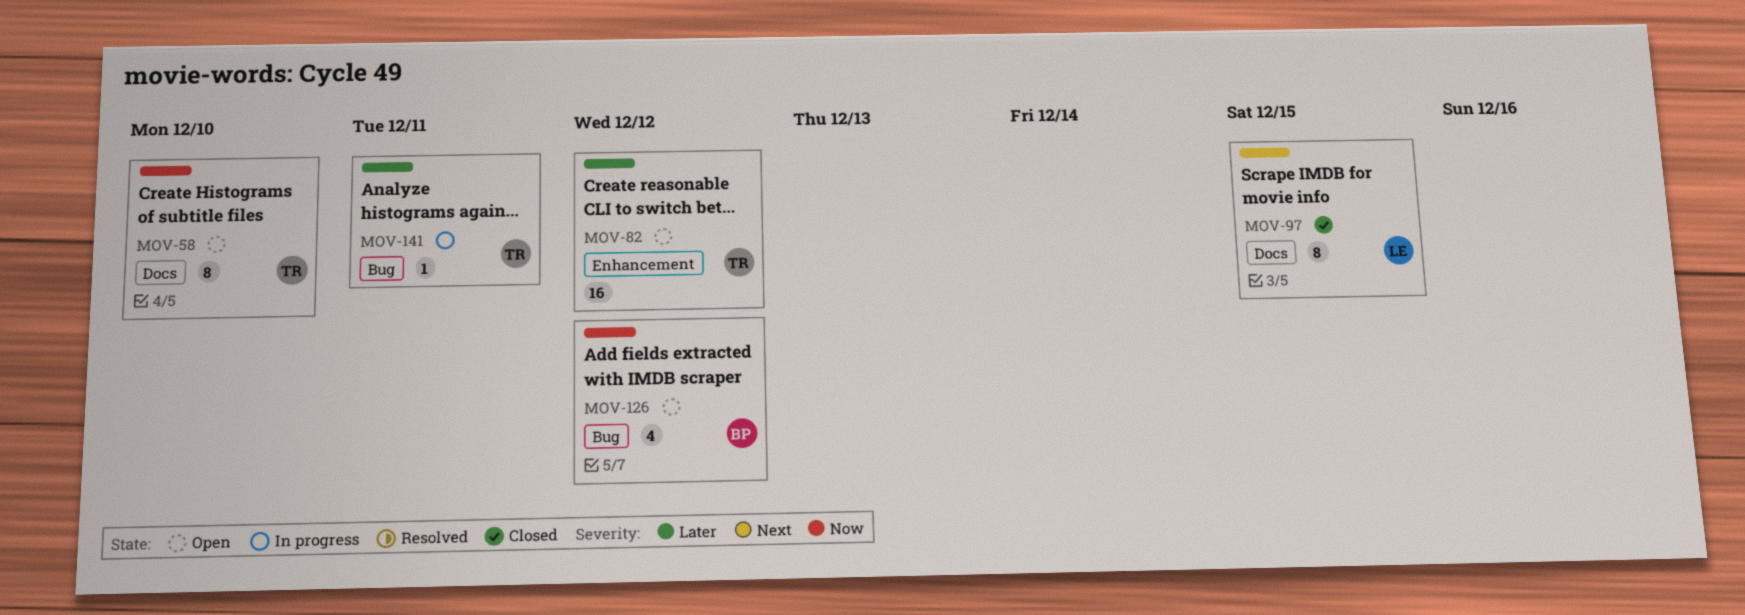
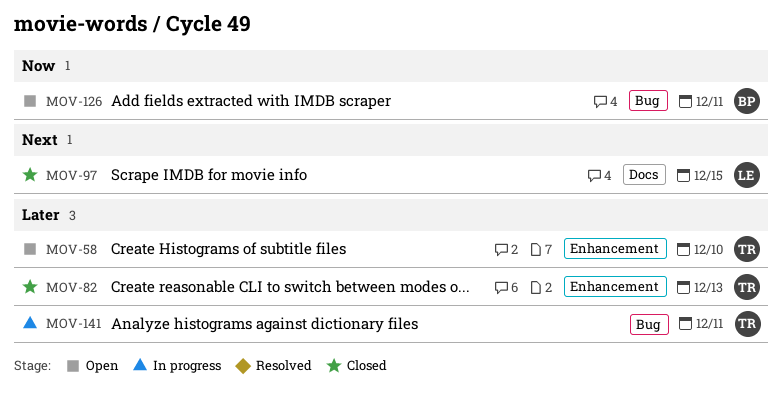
MOV-58, priority: Now -> Later
MOV-58, label: Docs -> Enhancement
MOV-82, status: Open -> Closed
MOV-82, due: Dec 12 -> Dec 13
MOV-126, due: Dec 12 -> Dec 11

